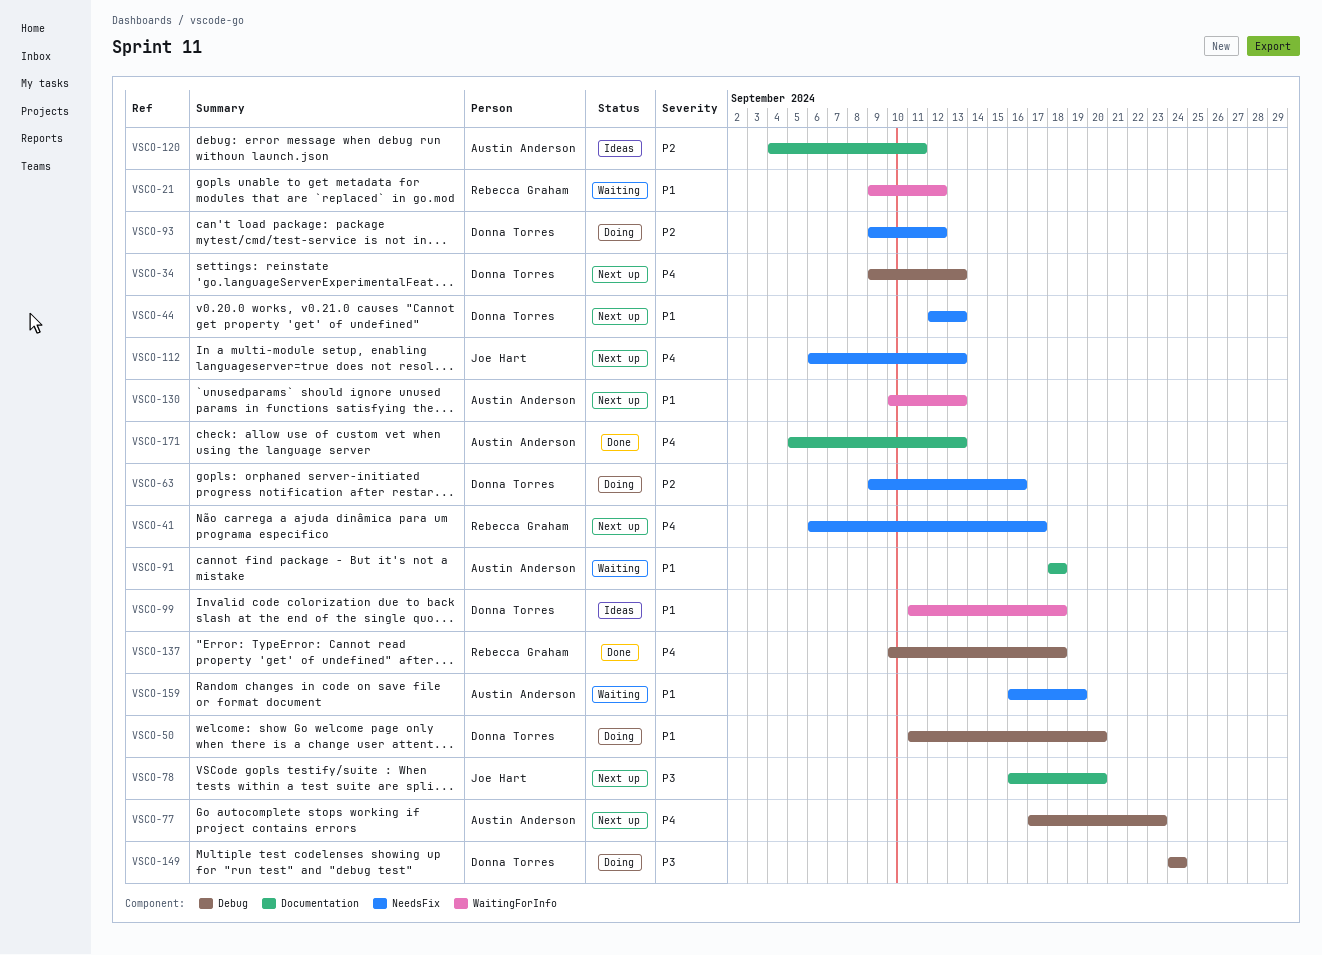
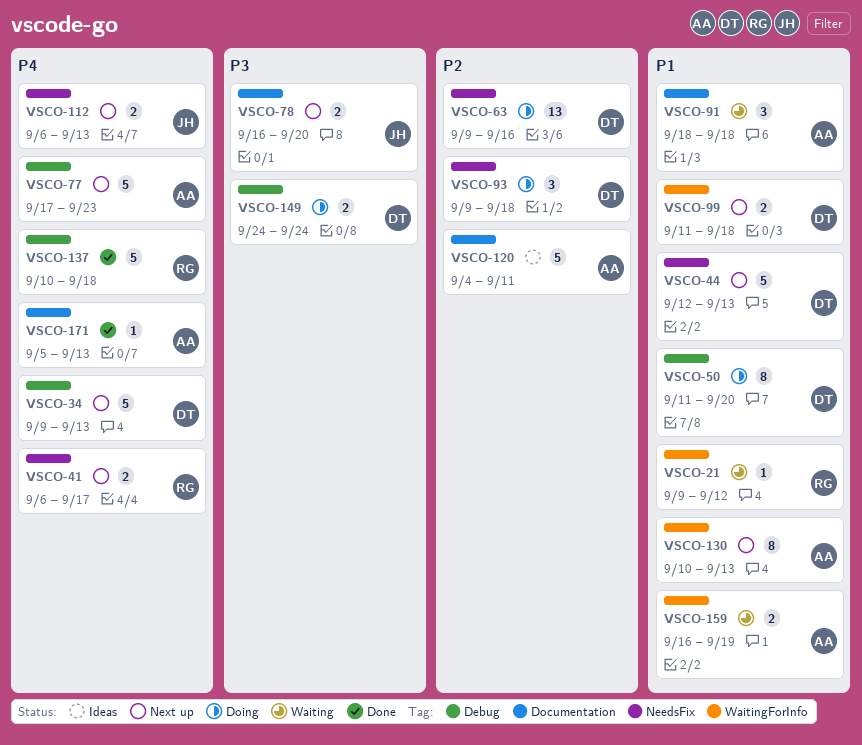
VSCO-93, due: Sep 12 -> Sep 18
VSCO-99, status: Ideas -> Next up
VSCO-159, label: NeedsFix -> WaitingForInfo

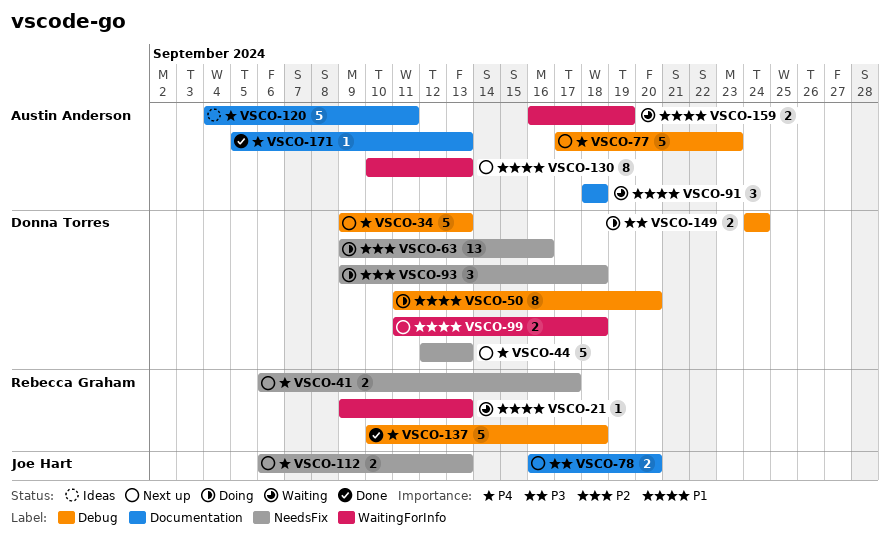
VSCO-21, due: Sep 12 -> Sep 13
VSCO-44, priority: P1 -> P4
VSCO-120, priority: P2 -> P4

